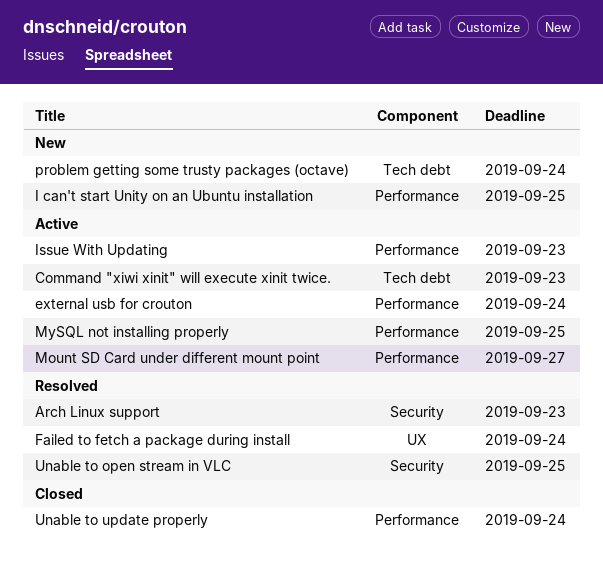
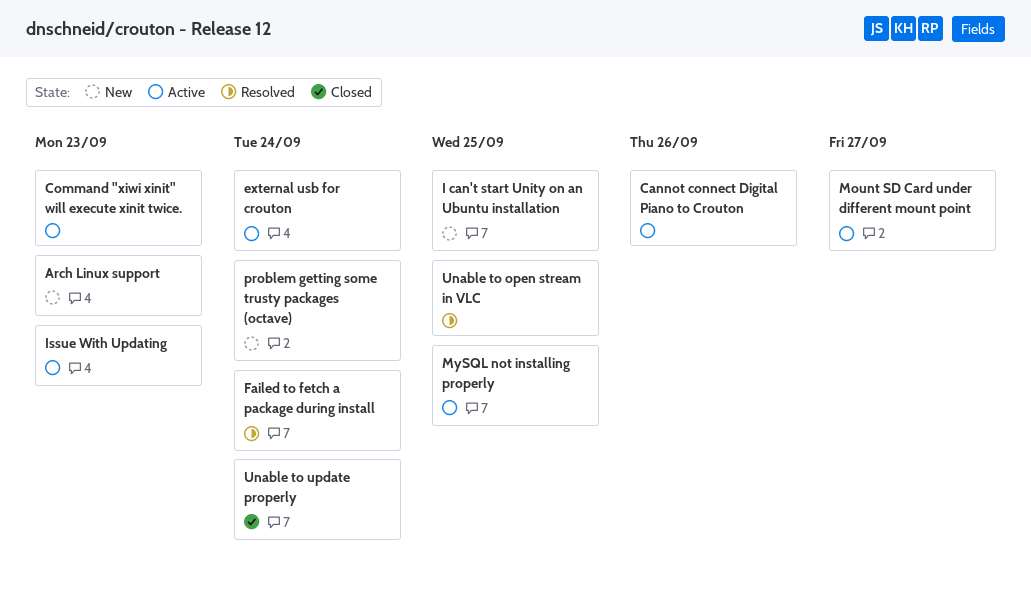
Arch Linux support, status: Resolved -> New
Cannot connect Digital Piano to Crouton: none -> present

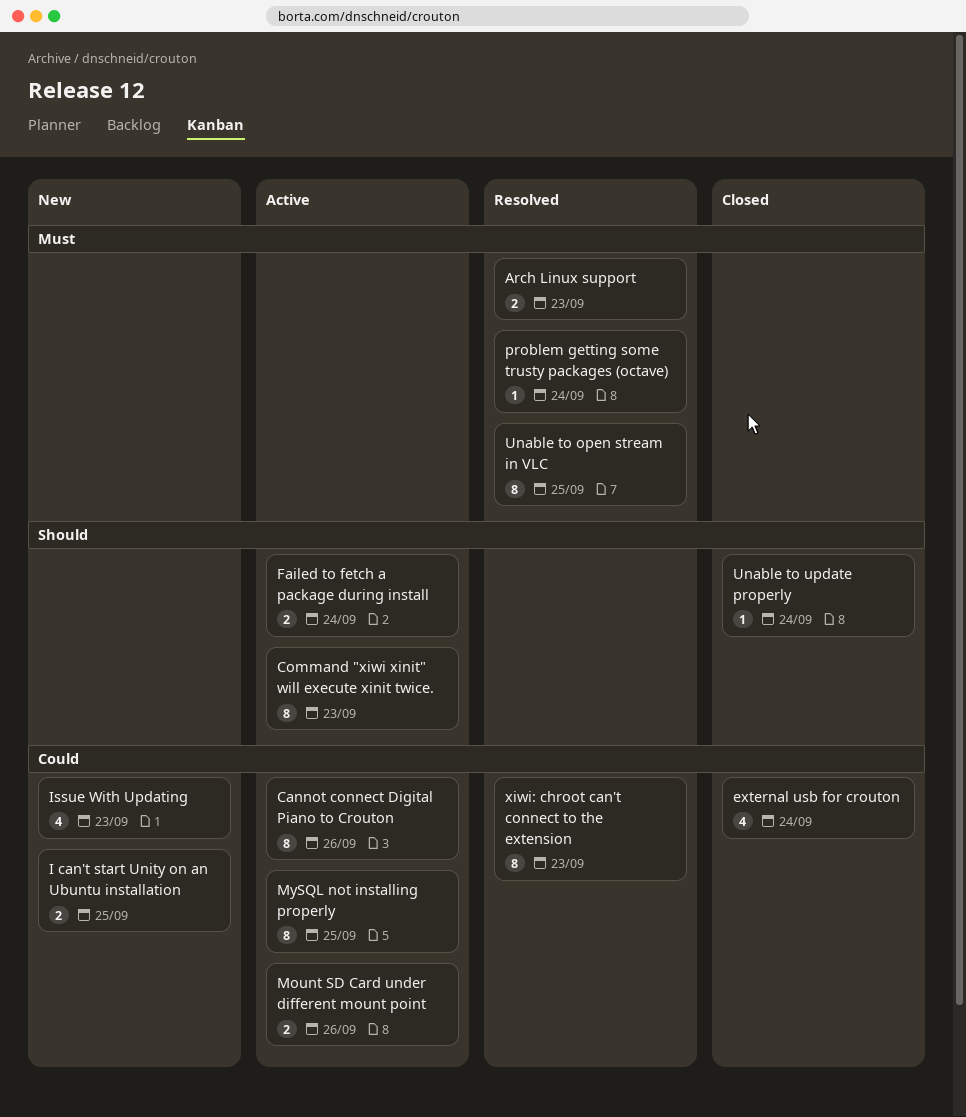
Arch Linux support, status: New -> Resolved
external usb for crouton, status: Active -> Closed
Failed to fetch a package during install, status: Resolved -> Active
Issue With Updating, status: Active -> New
Mount SD Card under different mount point, due: Sep 27 -> Sep 26
problem getting some trusty packages (octave), status: New -> Resolved
xiwi: chroot can't connect to the extension: none -> present

